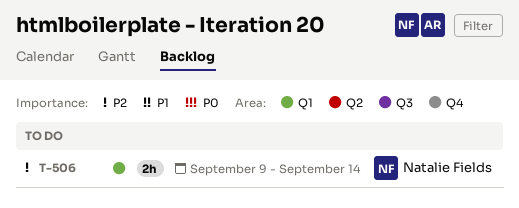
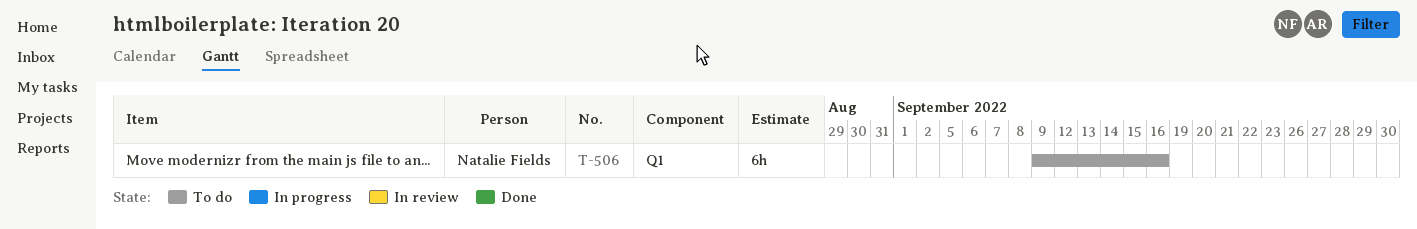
T-506, estimate: 2h -> 6h
T-506, due: Sep 14 -> Sep 16

